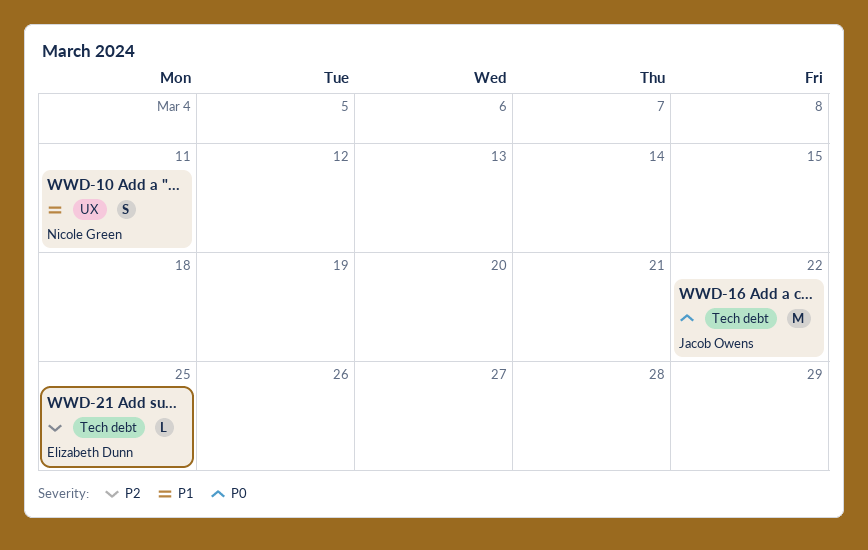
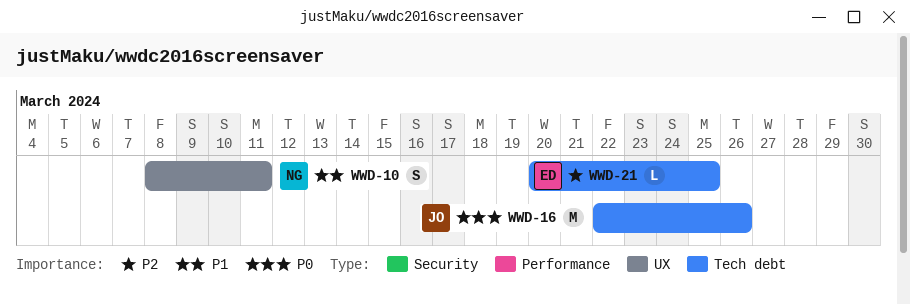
WWD-16, due: Mar 22 -> Mar 26

